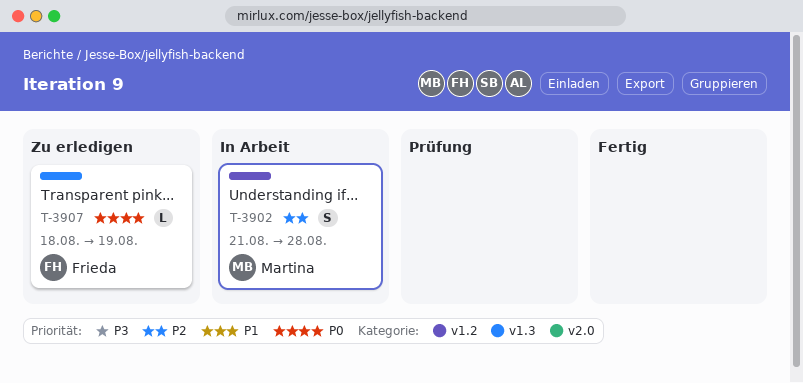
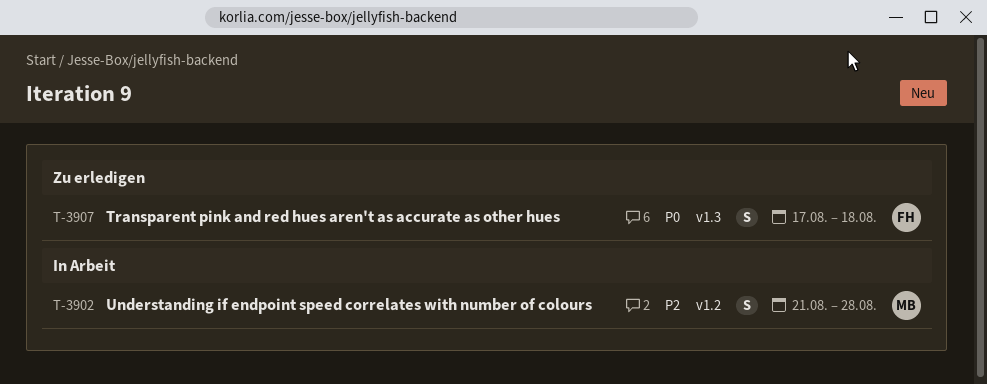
T-3907, estimate: L -> S
T-3907, start: Aug 18 -> Aug 17
T-3907, due: Aug 19 -> Aug 18

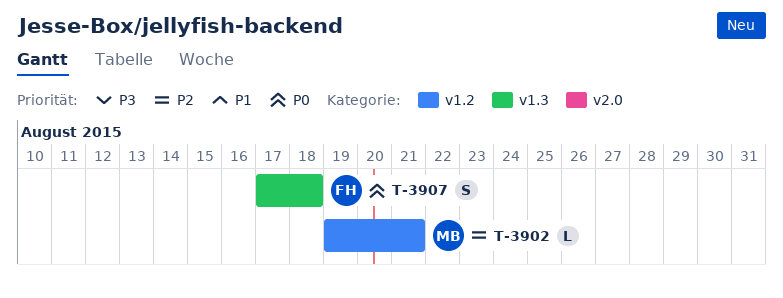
T-3902, estimate: S -> L
T-3902, start: Aug 21 -> Aug 19
T-3902, due: Aug 28 -> Aug 21

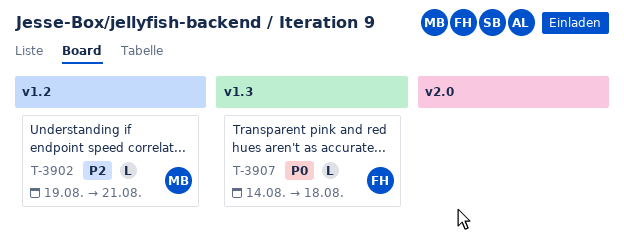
T-3907, estimate: S -> L
T-3907, start: Aug 17 -> Aug 14

